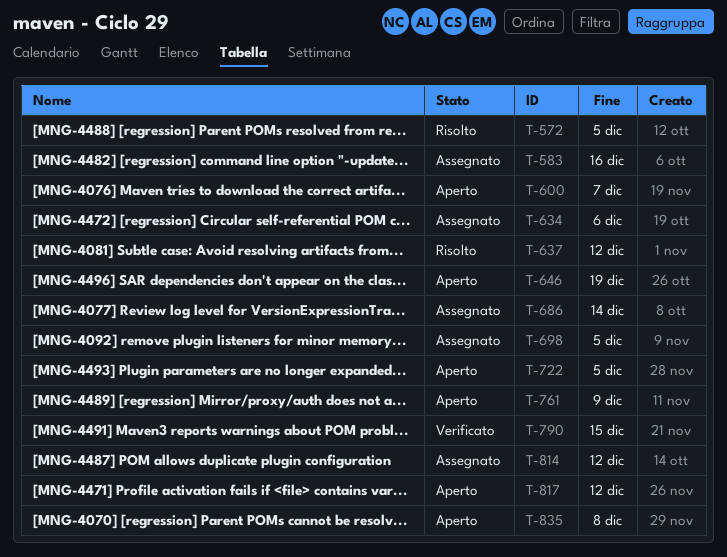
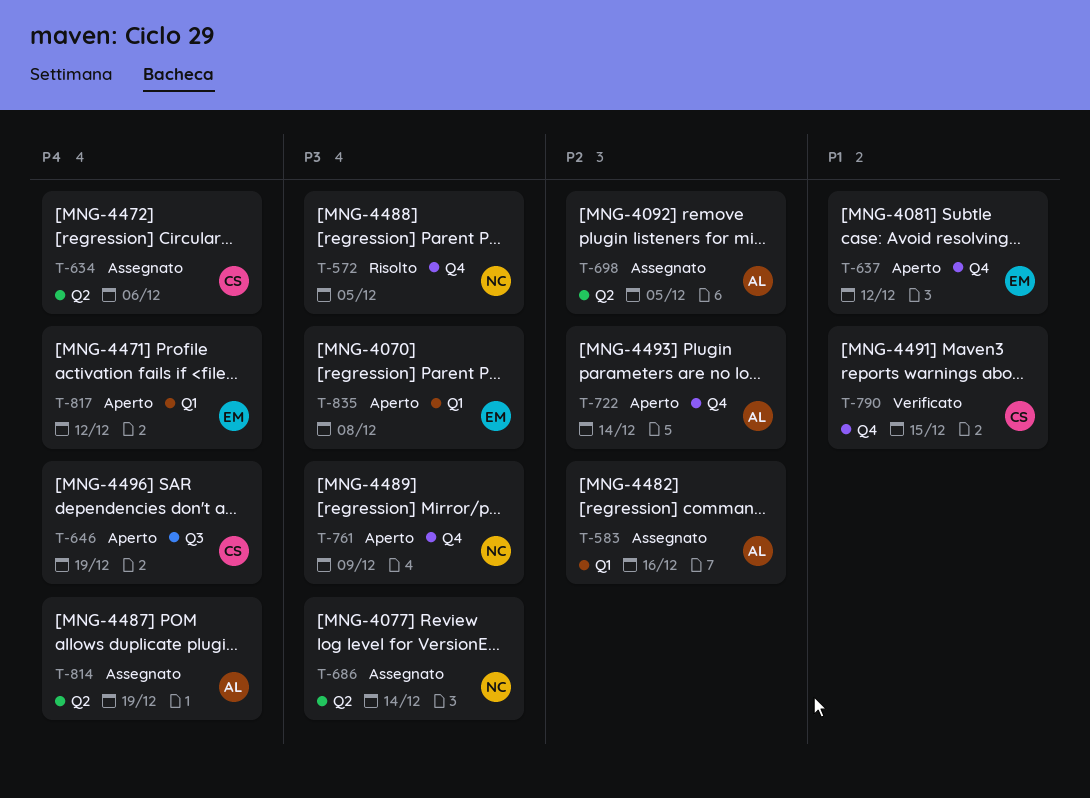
T-600: present -> none
T-637, status: Risolto -> Aperto
T-722, due: Dec 5 -> Dec 14
T-814, due: Dec 12 -> Dec 19

